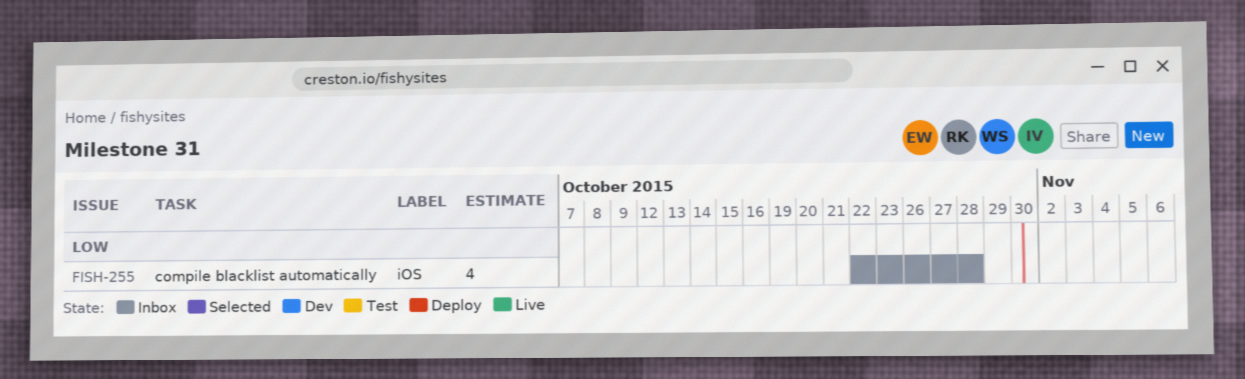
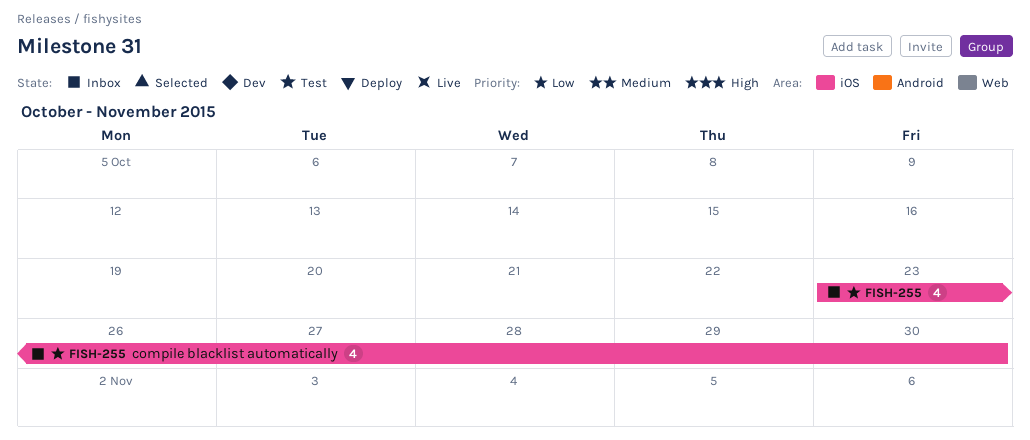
FISH-255, start: Oct 22 -> Oct 23
FISH-255, due: Oct 28 -> Oct 30

